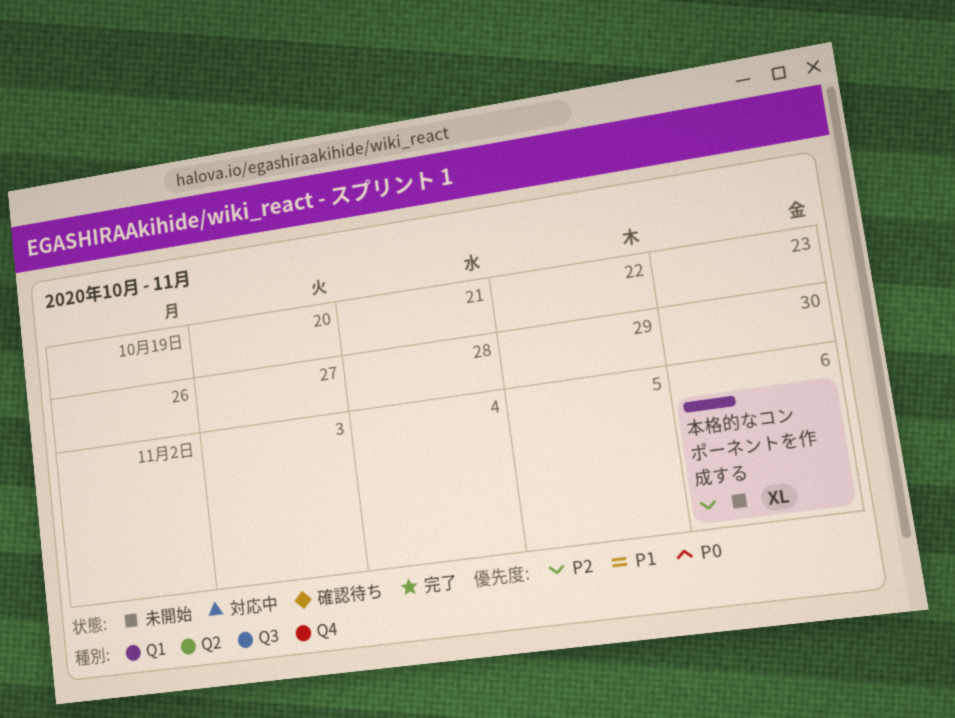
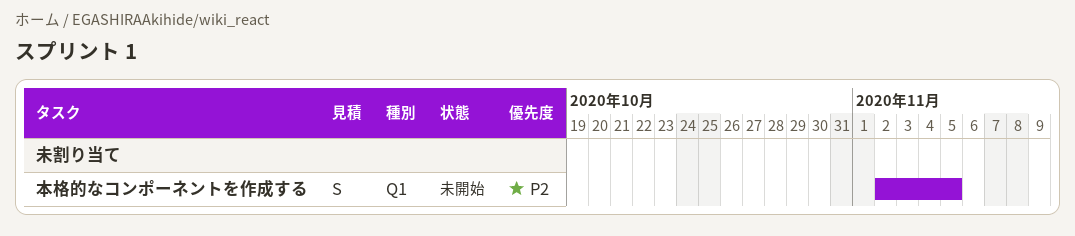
本格的なコンポーネントを作成する, estimate: XL -> S
本格的なコンポーネントを作成する, due: Nov 6 -> Nov 5

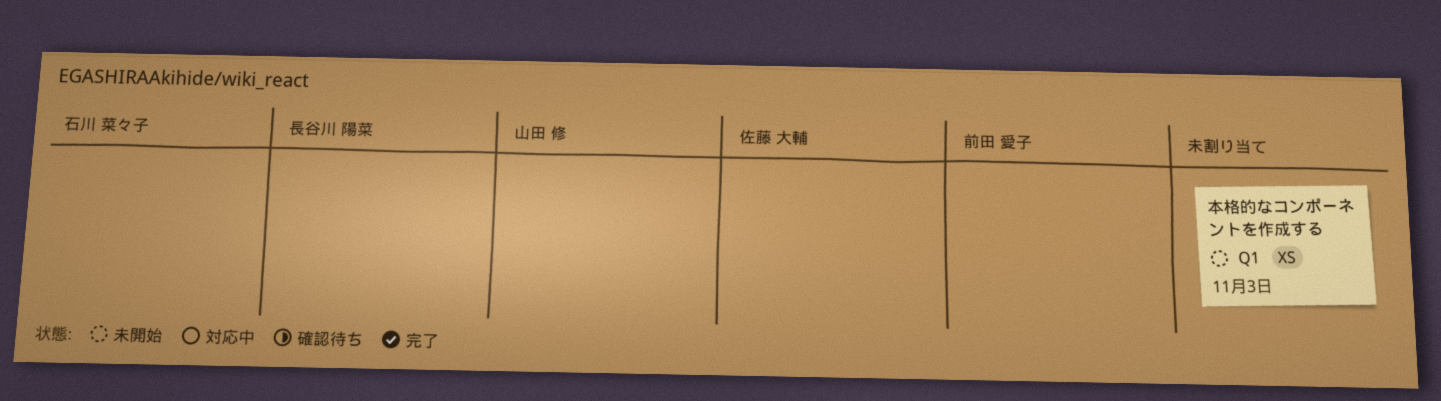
本格的なコンポーネントを作成する, estimate: S -> XS
本格的なコンポーネントを作成する, due: Nov 5 -> Nov 3

